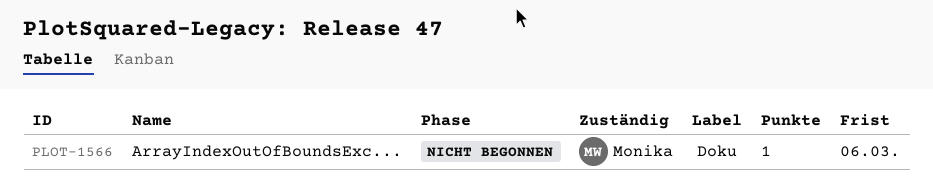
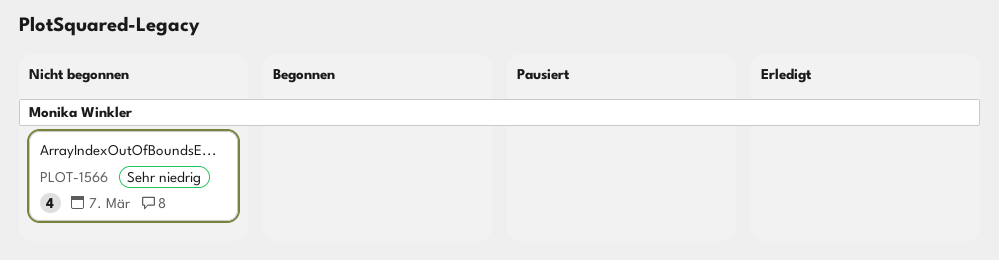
PLOT-1566, estimate: 1 -> 4
PLOT-1566, due: Mar 6 -> Mar 7

